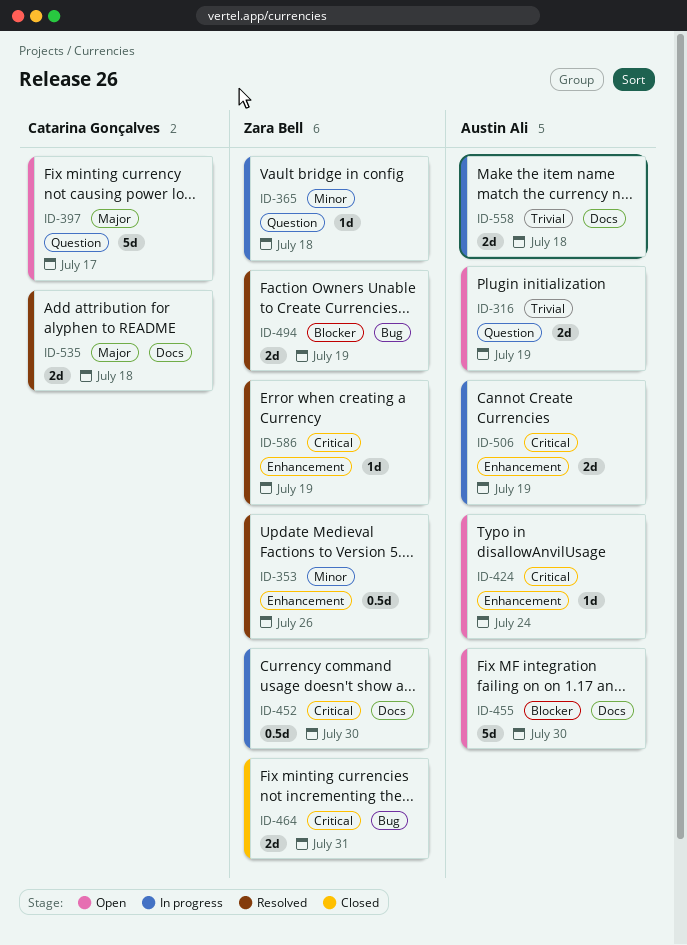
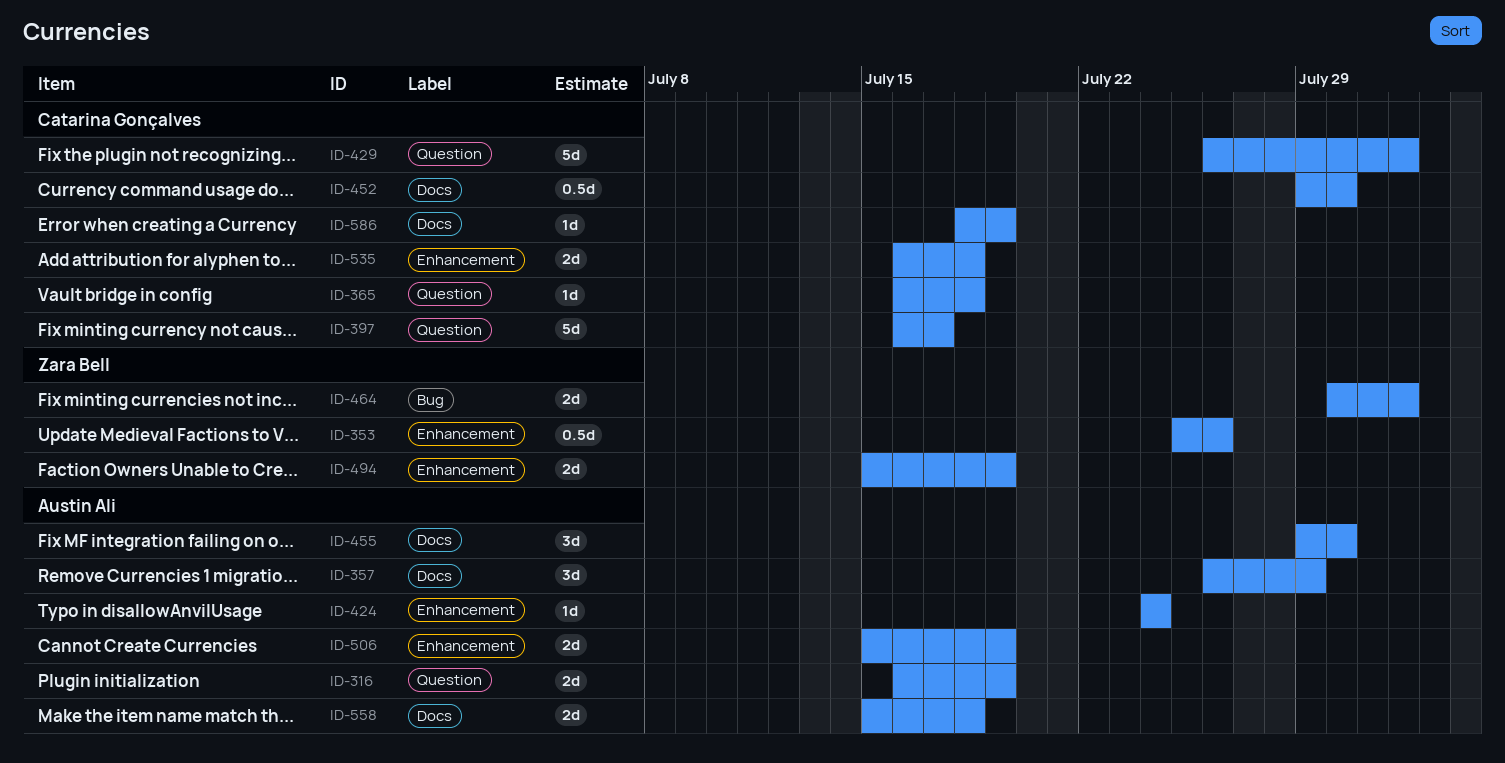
ID-357: none -> present
ID-365, owner: Zara Bell -> Catarina Gonçalves
ID-429: none -> present
ID-452, owner: Zara Bell -> Catarina Gonçalves
ID-455, estimate: 5d -> 3d
ID-464, due: Jul 31 -> Aug 1
ID-494, label: Bug -> Enhancement
ID-535, label: Docs -> Enhancement
ID-586, owner: Zara Bell -> Catarina Gonçalves
ID-586, label: Enhancement -> Docs

